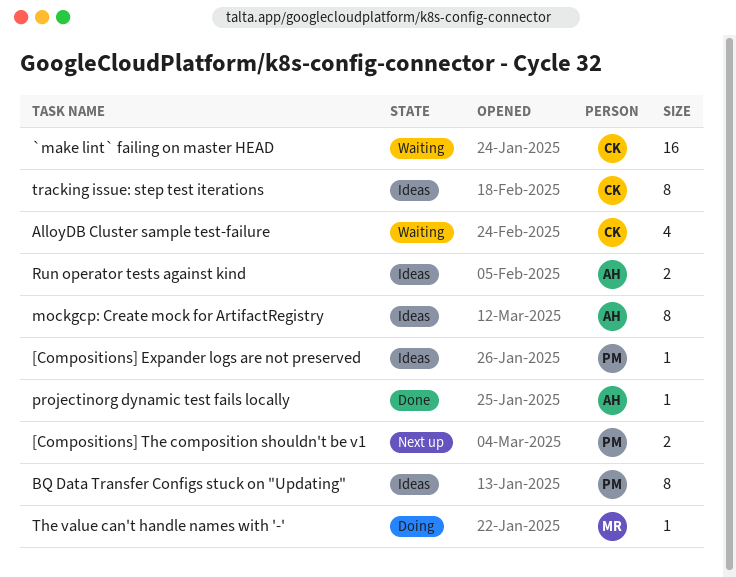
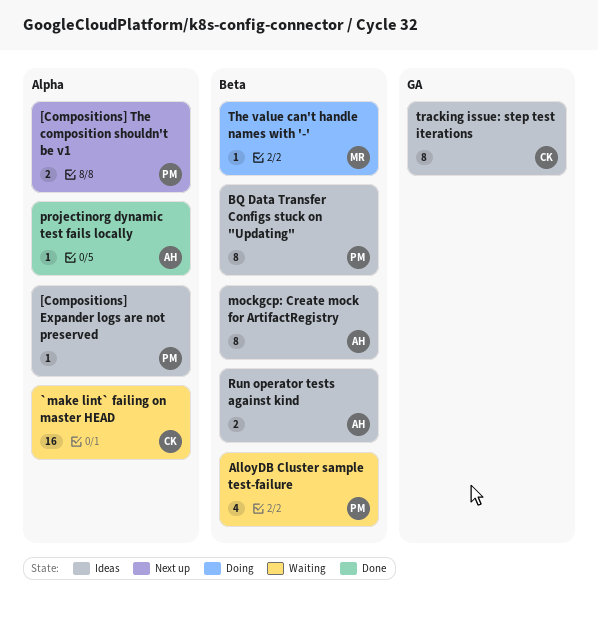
AlloyDB Cluster sample test-failure, owner: CK -> PM

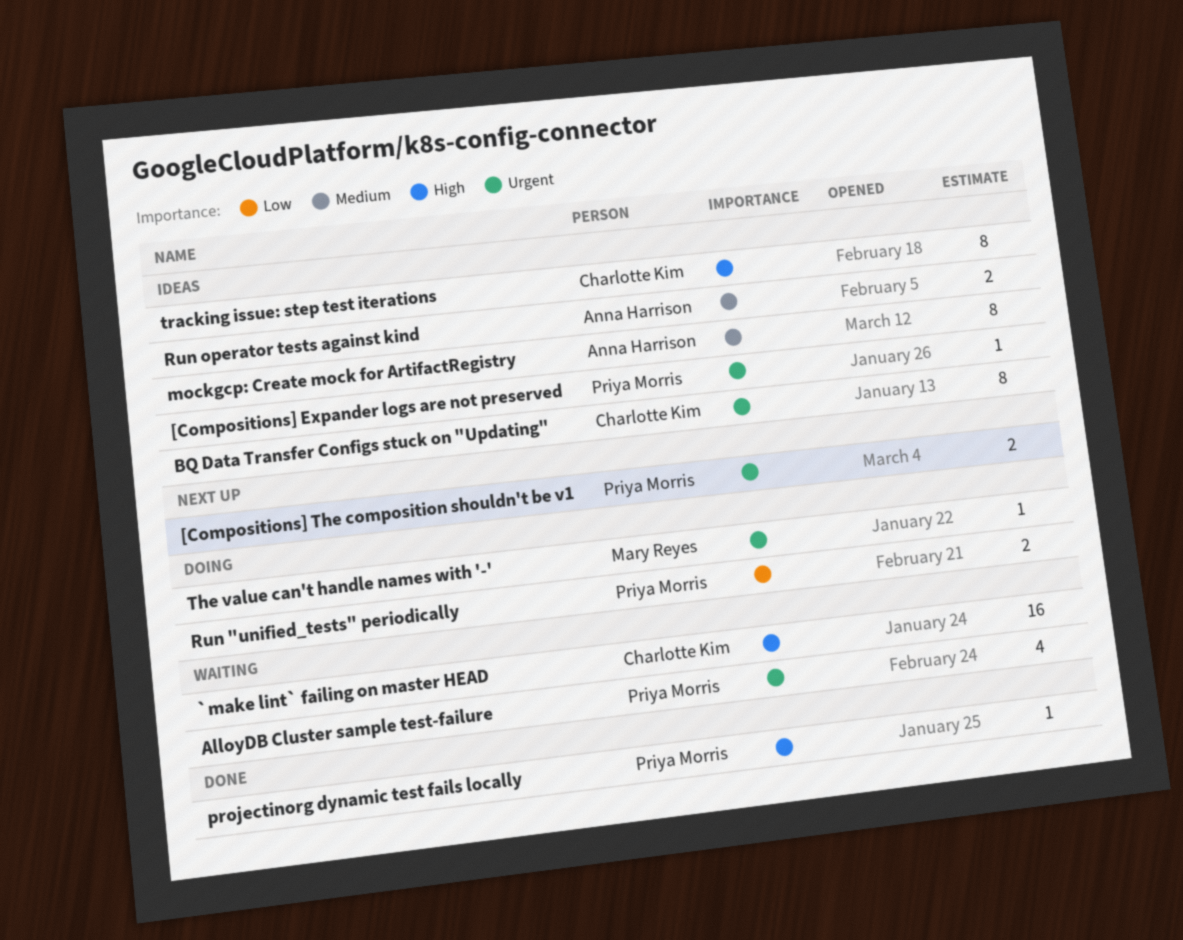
BQ Data Transfer Configs stuck on "Updating", owner: Priya Morris -> Charlotte Kim
projectinorg dynamic test fails locally, owner: Anna Harrison -> Priya Morris
Run "unified_tests" periodically: none -> present

